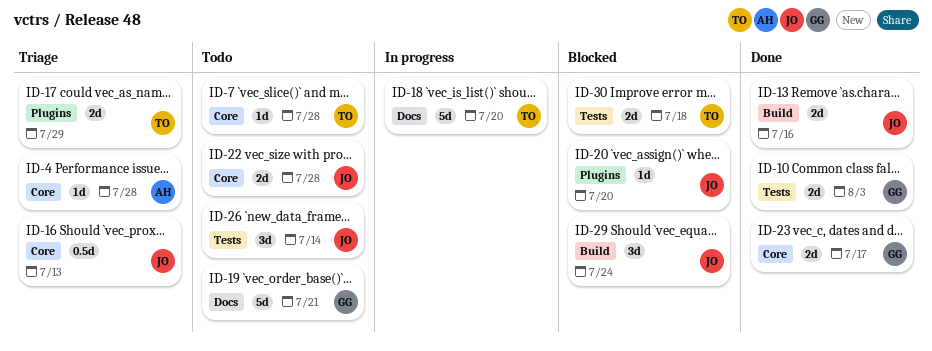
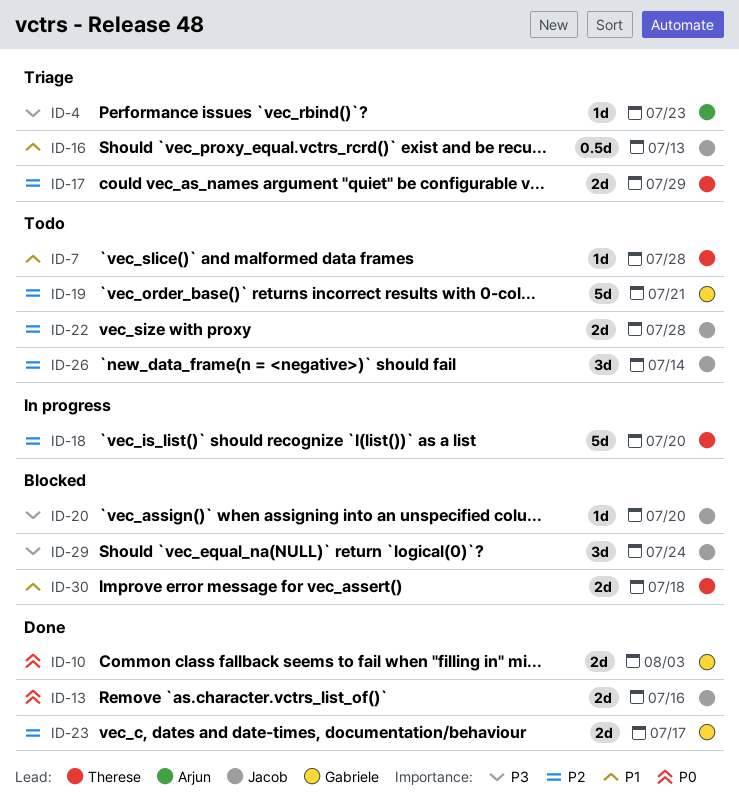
ID-4, due: Jul 28 -> Jul 23

